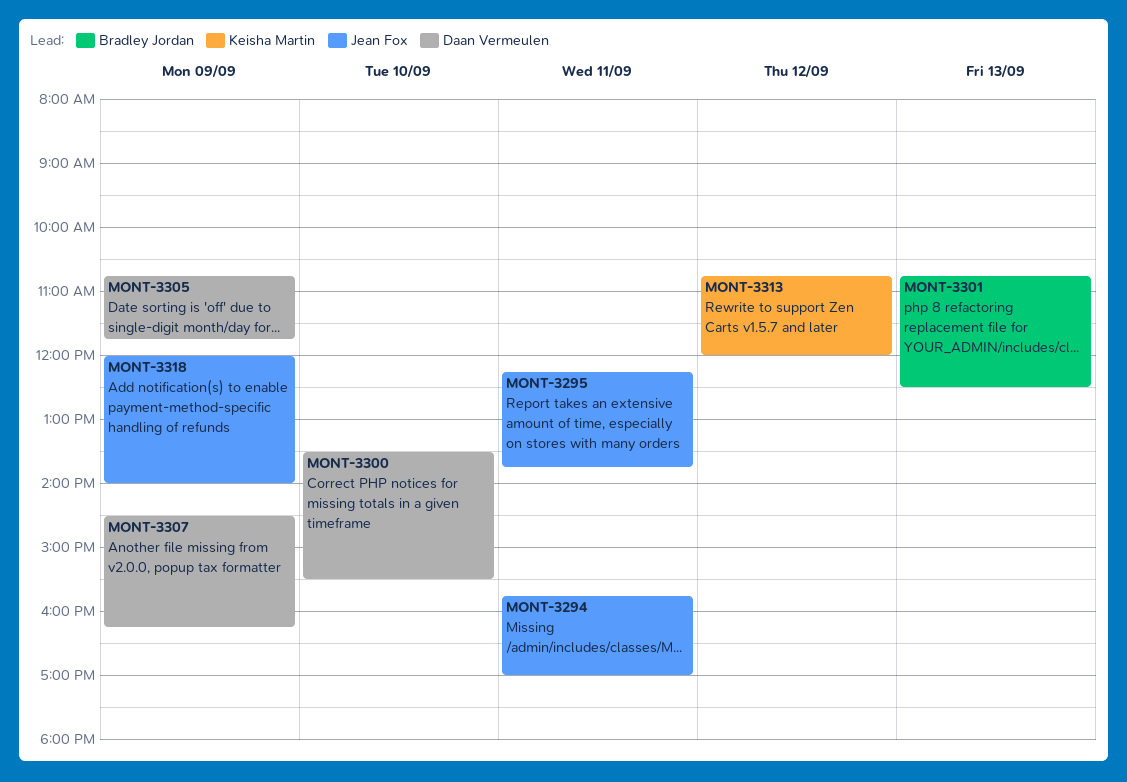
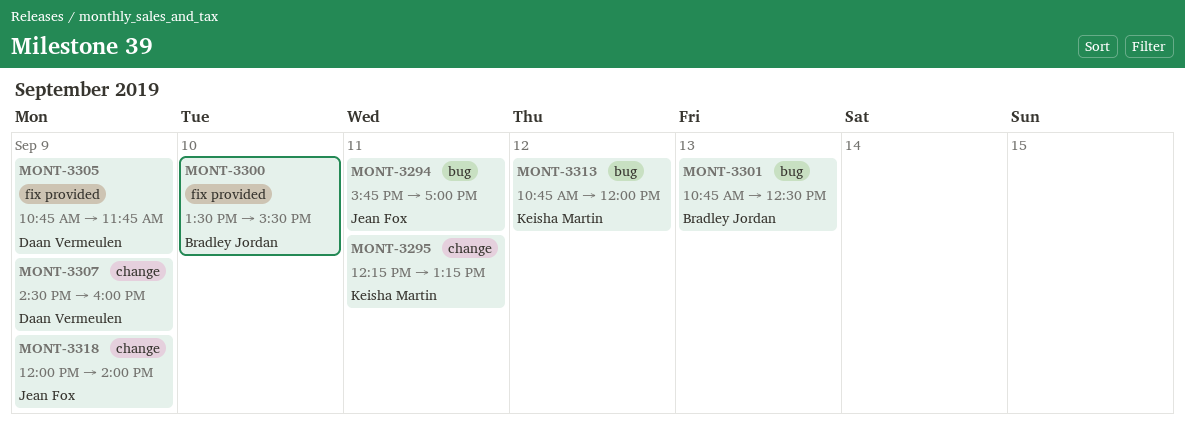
MONT-3295, owner: Jean Fox -> Keisha Martin
MONT-3295, ends: 13:45 -> 13:15
MONT-3300, owner: Daan Vermeulen -> Bradley Jordan
MONT-3307, ends: 16:15 -> 16:00

